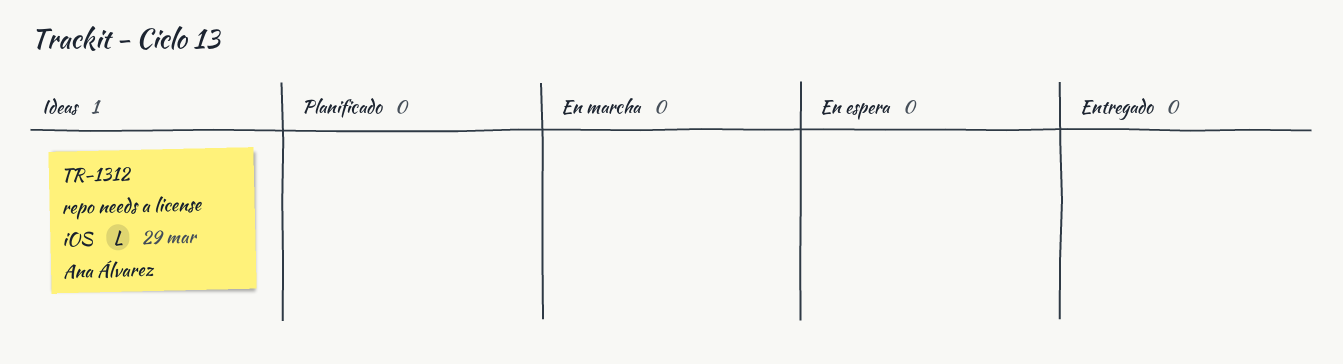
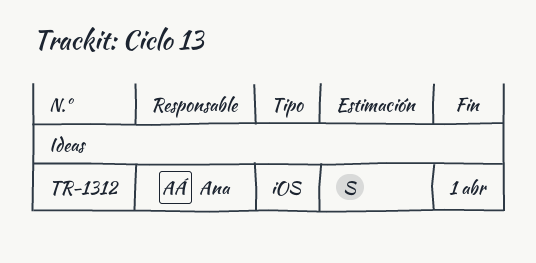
TR-1312, estimate: L -> S
TR-1312, due: Mar 29 -> Apr 1

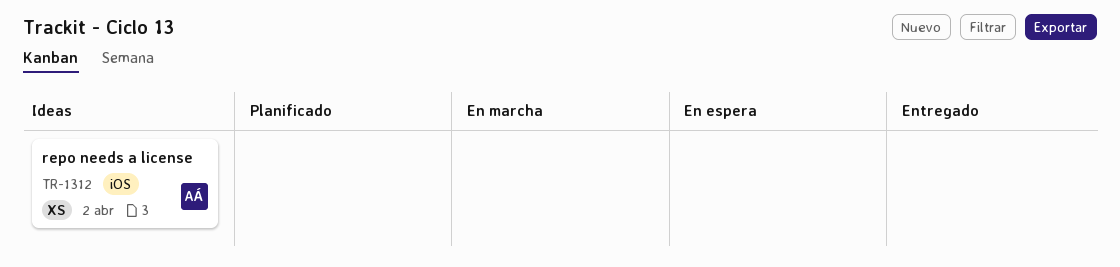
TR-1312, estimate: S -> XS
TR-1312, due: Apr 1 -> Apr 2

